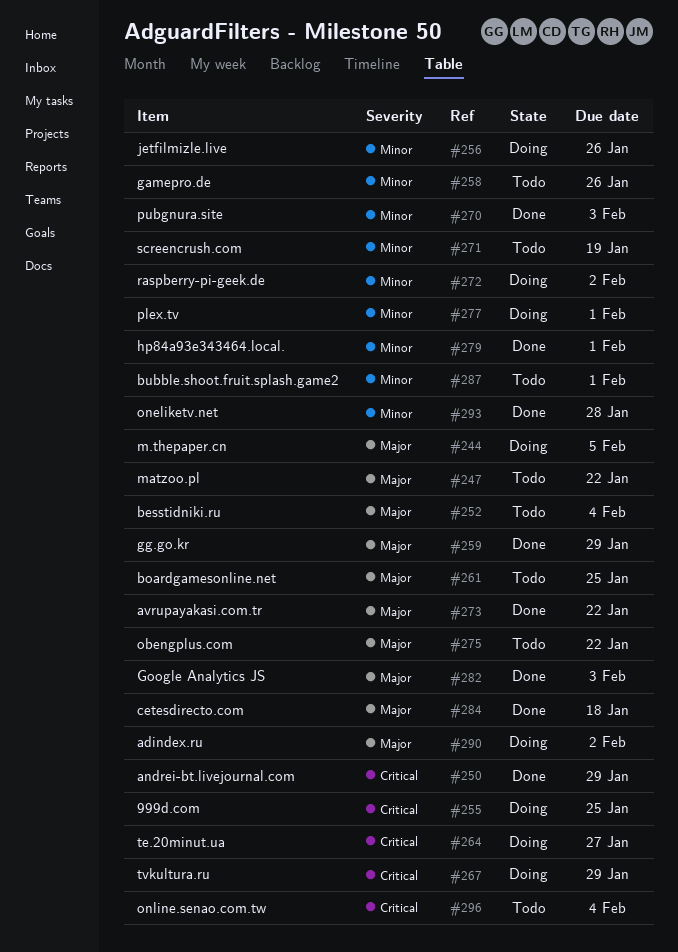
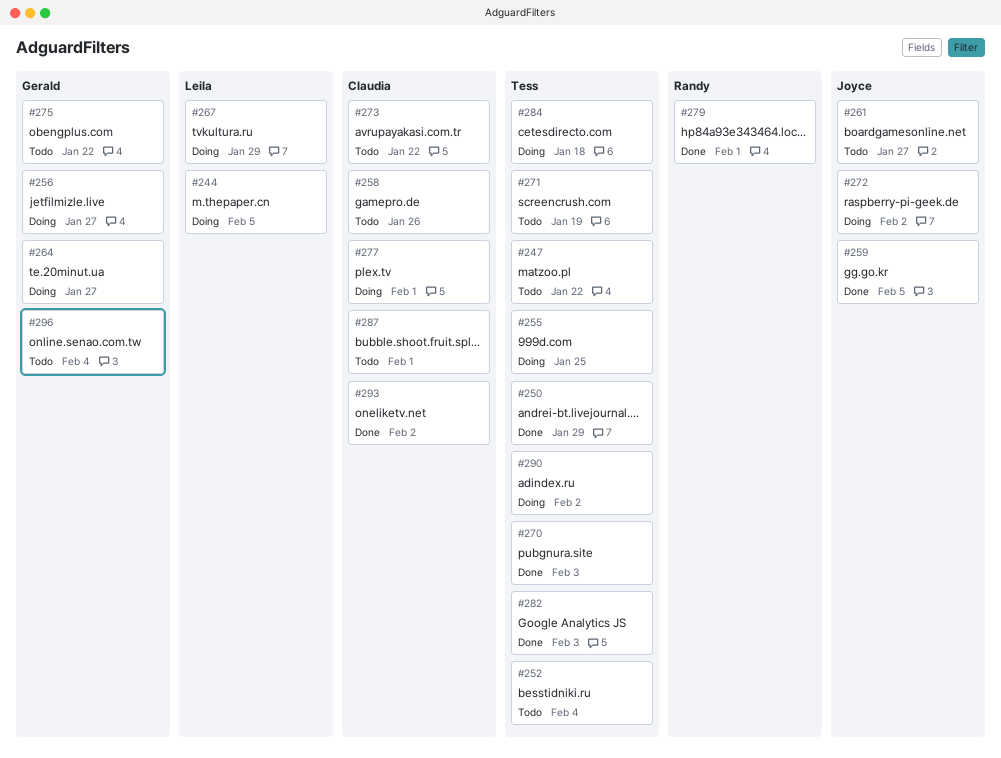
#256, due: Jan 26 -> Jan 27
#259, due: Jan 29 -> Feb 5
#261, due: Jan 25 -> Jan 27
#273, status: Done -> Todo
#284, status: Done -> Doing
#293, due: Jan 28 -> Feb 2

